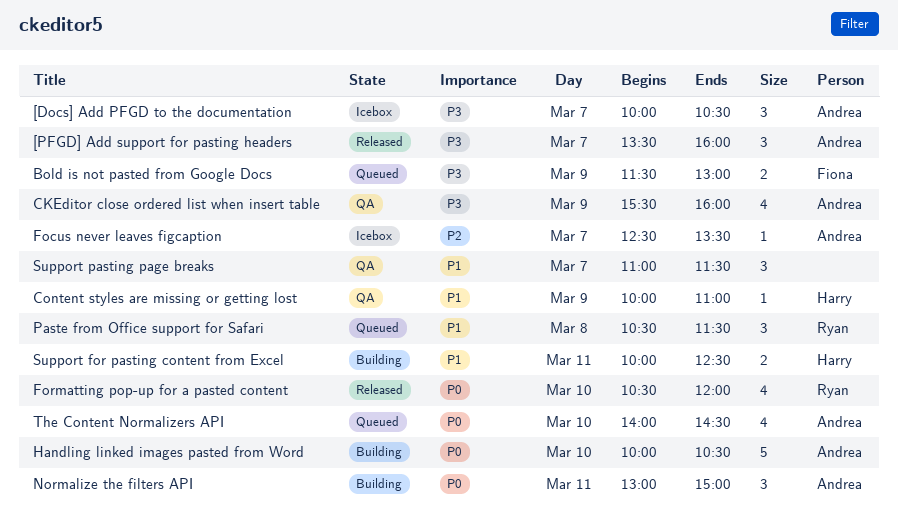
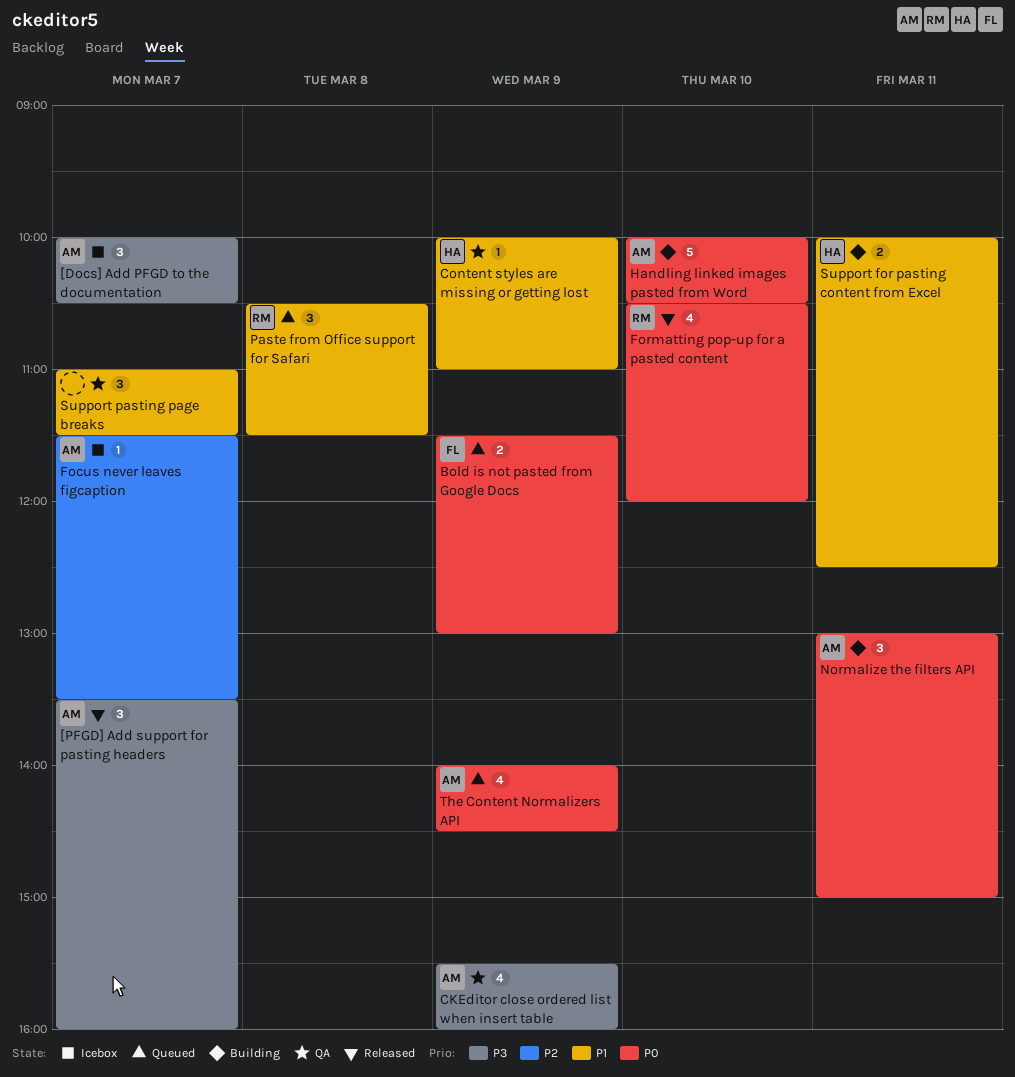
Bold is not pasted from Google Docs, priority: P3 -> P0
Focus never leaves figcaption, begins: 12:30 -> 11:30
The Content Normalizers API, day: Mar 10 -> Mar 9

